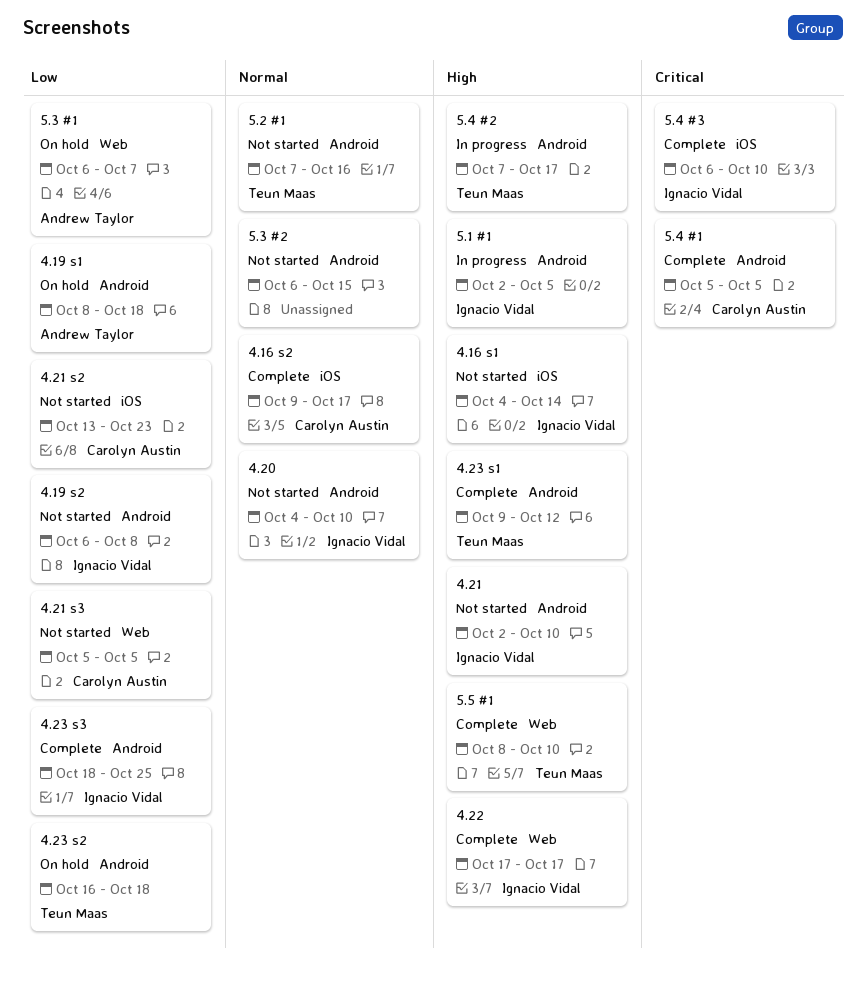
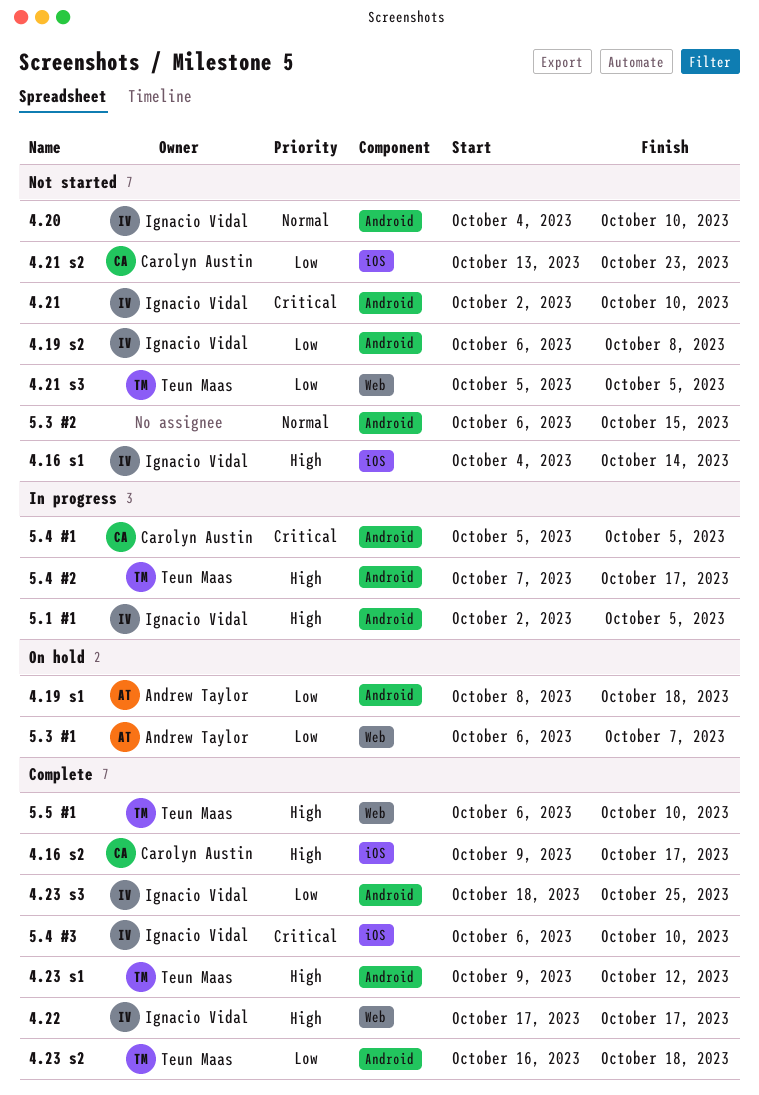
4.16 s2, priority: Normal -> High
4.21, priority: High -> Critical
4.21 s3, owner: Carolyn Austin -> Teun Maas
4.23 s2, status: On hold -> Complete
5.2 #1: present -> none
5.4 #1, status: Complete -> In progress
5.5 #1, start: Oct 8 -> Oct 6

